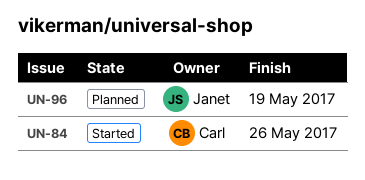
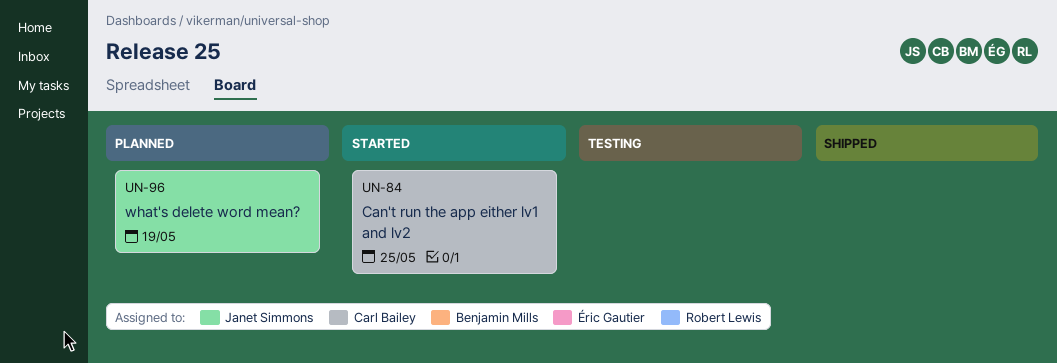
UN-84, due: May 26 -> May 25

